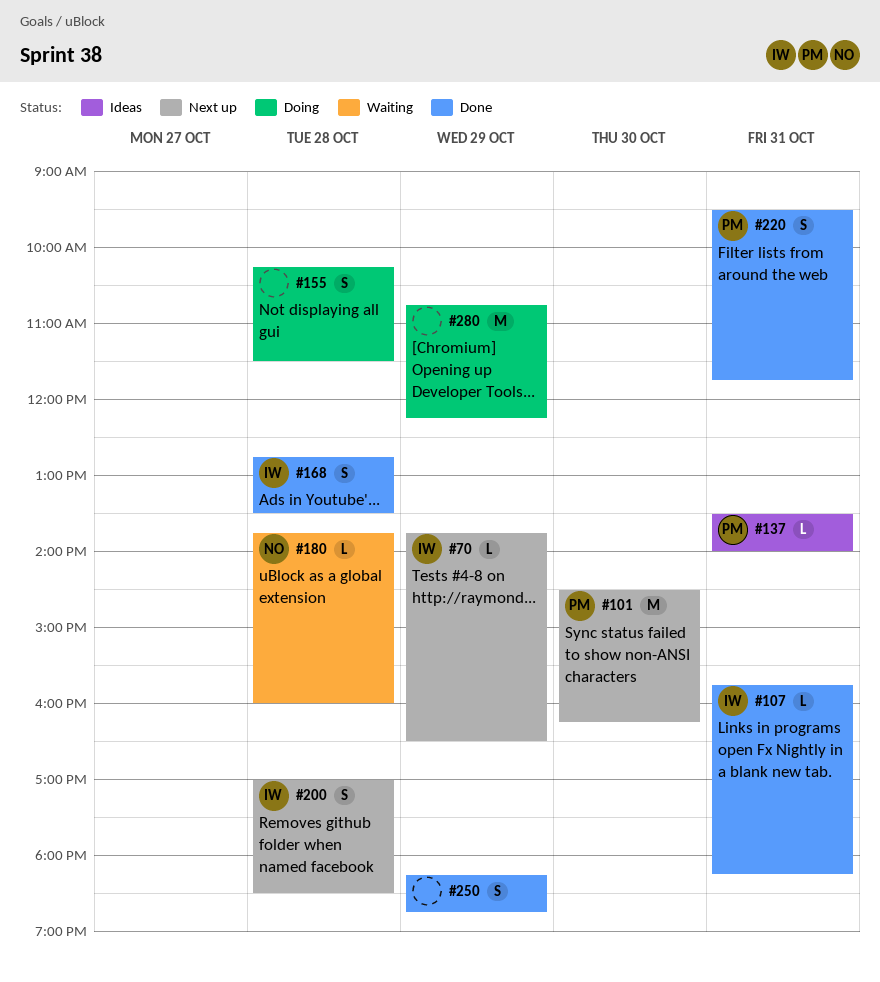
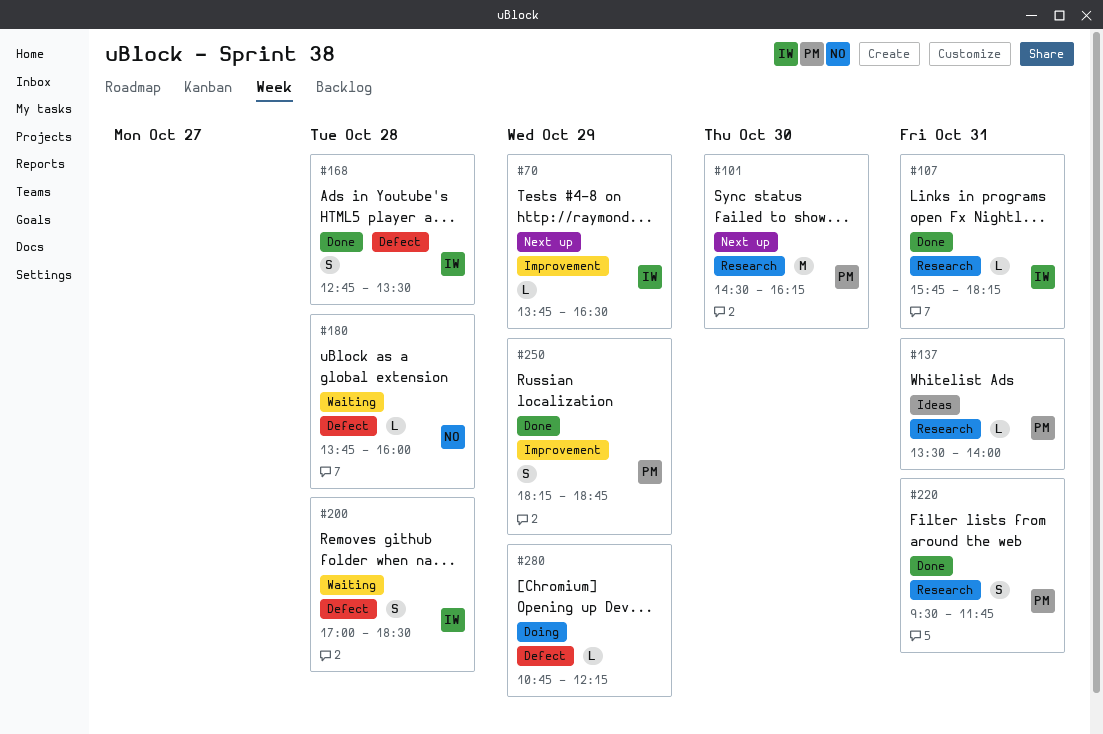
#155: present -> none
#200, status: Next up -> Waiting
#250, owner: none -> PM
#280, estimate: M -> L

